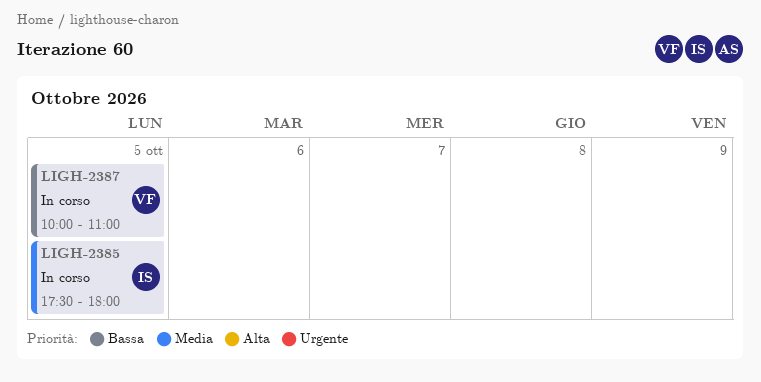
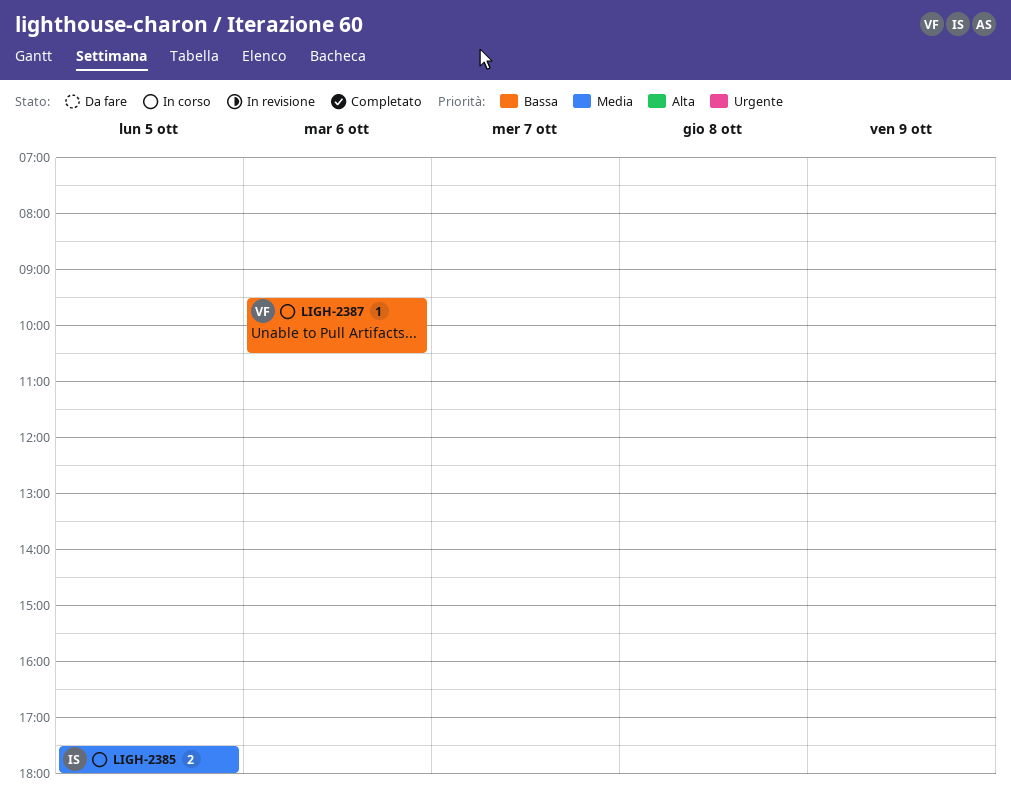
LIGH-2387, day: Oct 5 -> Oct 6
LIGH-2387, begins: 10:00 -> 09:30
LIGH-2387, ends: 11:00 -> 10:30

